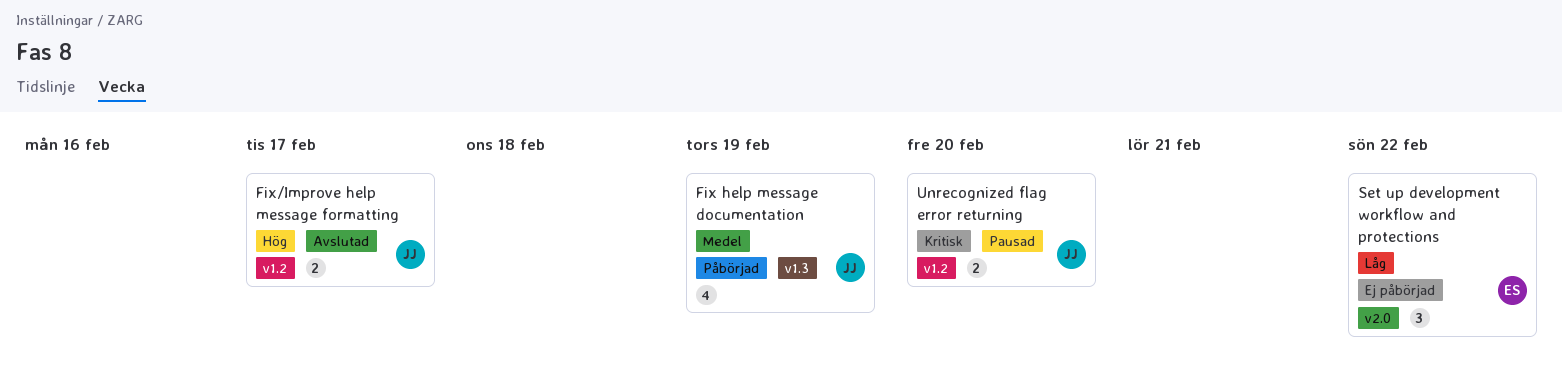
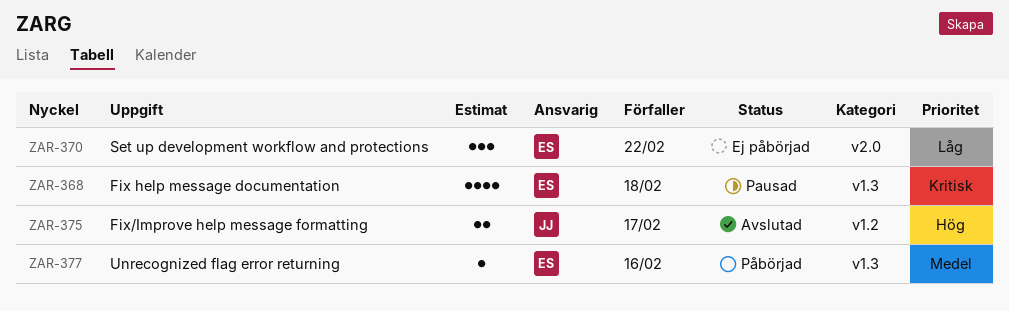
Fix help message documentation, status: Påbörjad -> Pausad
Fix help message documentation, owner: JJ -> ES
Fix help message documentation, priority: Medel -> Kritisk
Fix help message documentation, due: Feb 19 -> Feb 18
Unrecognized flag error returning, status: Pausad -> Påbörjad
Unrecognized flag error returning, owner: JJ -> ES
Unrecognized flag error returning, priority: Kritisk -> Medel
Unrecognized flag error returning, label: v1.2 -> v1.3
Unrecognized flag error returning, estimate: 2 -> 1
Unrecognized flag error returning, due: Feb 20 -> Feb 16

